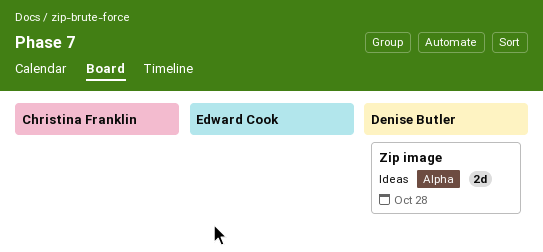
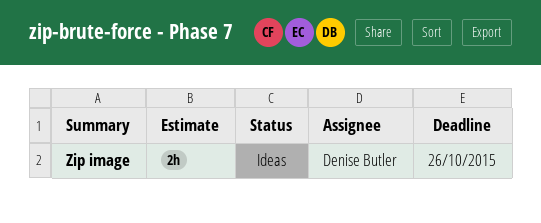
Zip image, estimate: 2d -> 2h
Zip image, due: Oct 28 -> Oct 26

